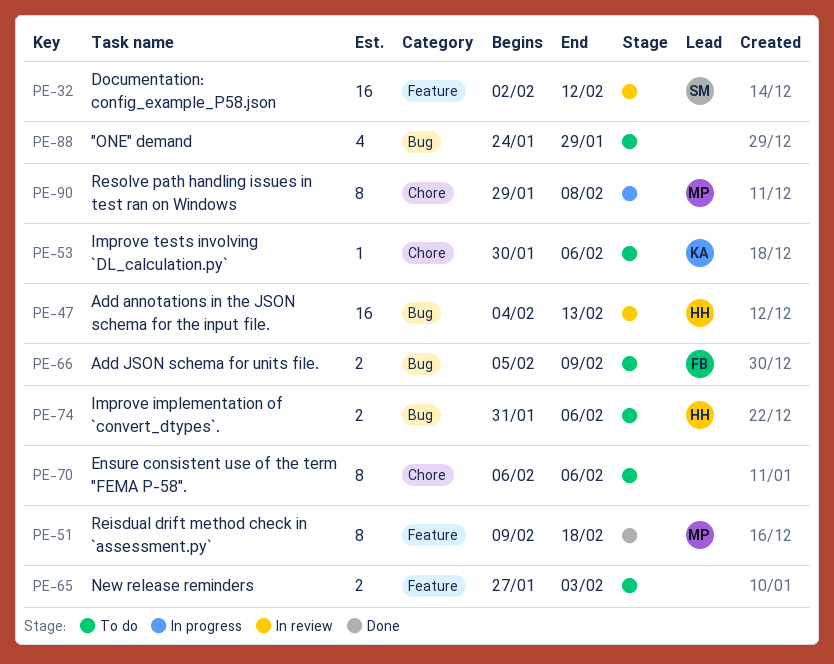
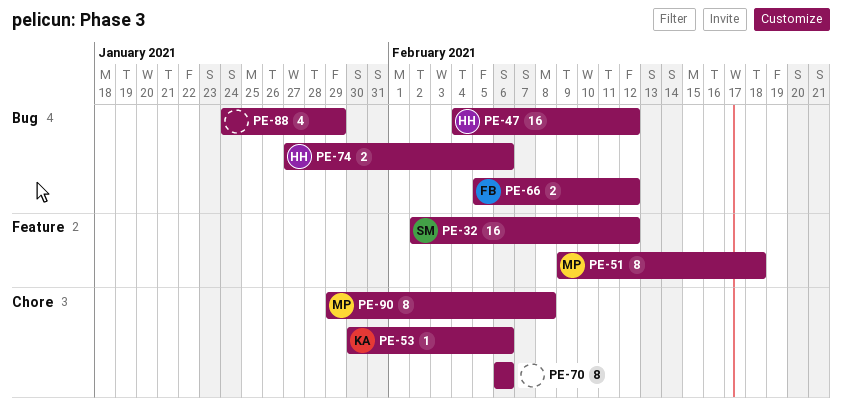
PE-47, due: Feb 13 -> Feb 12
PE-65: present -> none
PE-66, due: Feb 9 -> Feb 12
PE-74, start: Jan 31 -> Jan 27

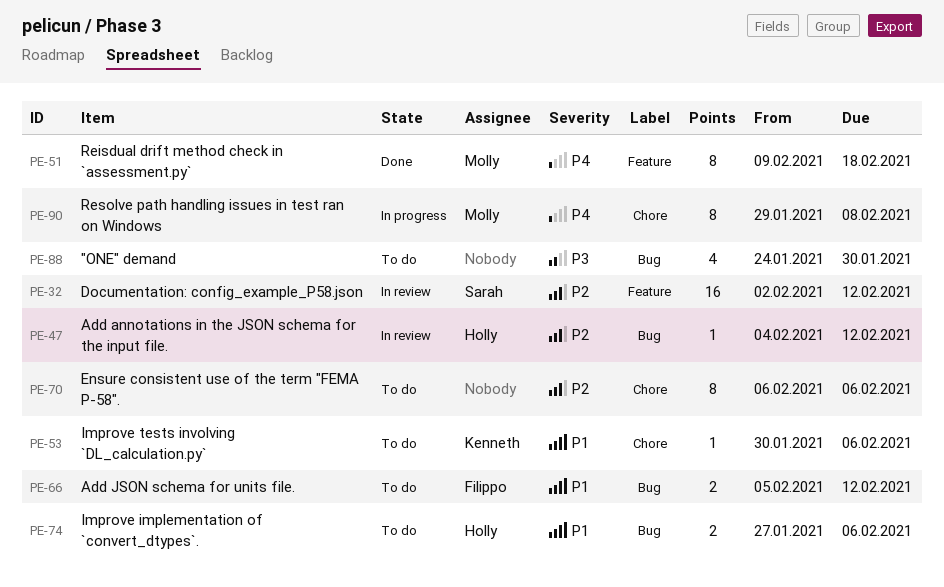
PE-47, estimate: 16 -> 1
PE-88, due: Jan 29 -> Jan 30

